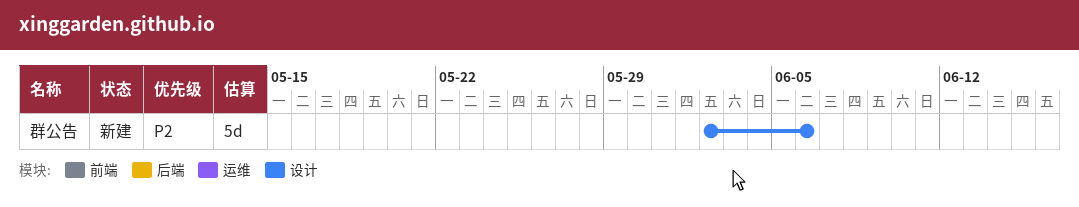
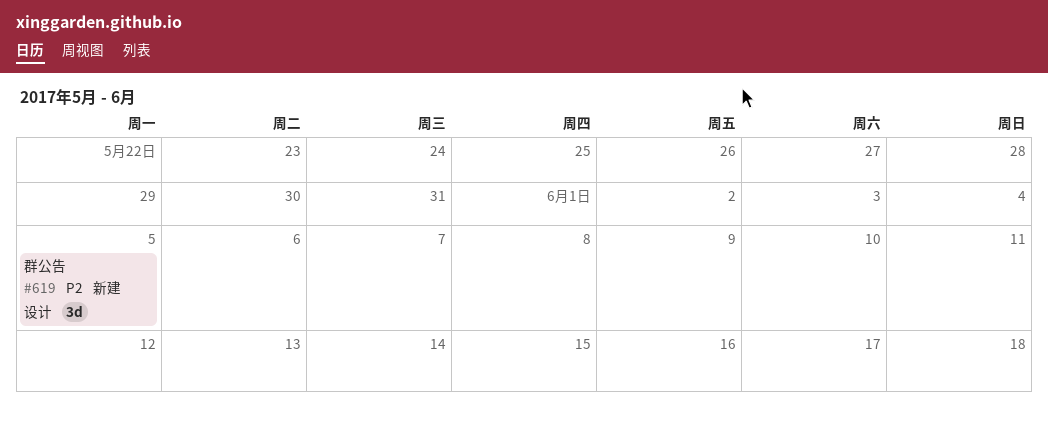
群公告, estimate: 5d -> 3d
群公告, due: Jun 6 -> Jun 5

